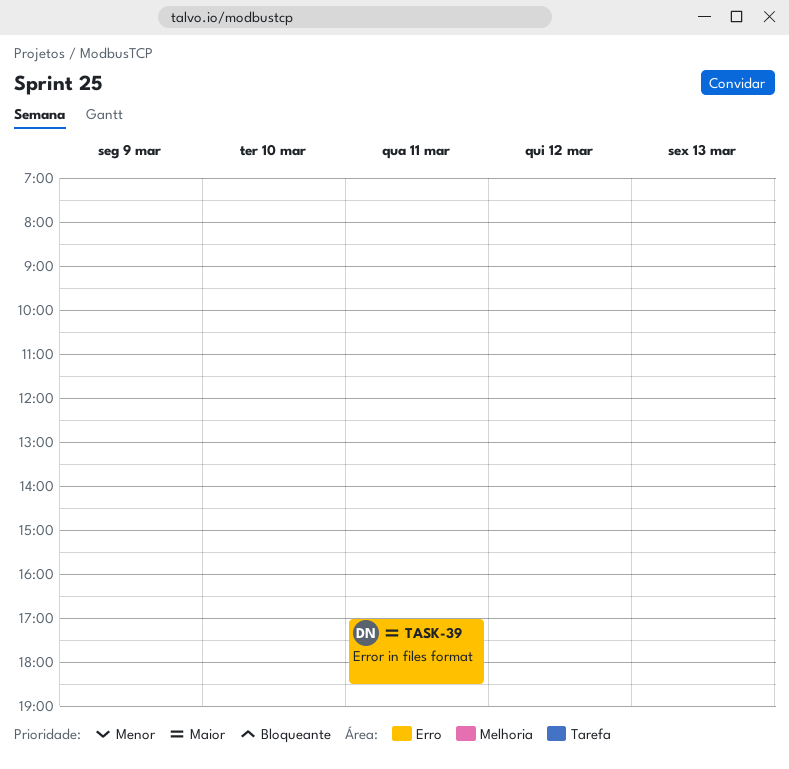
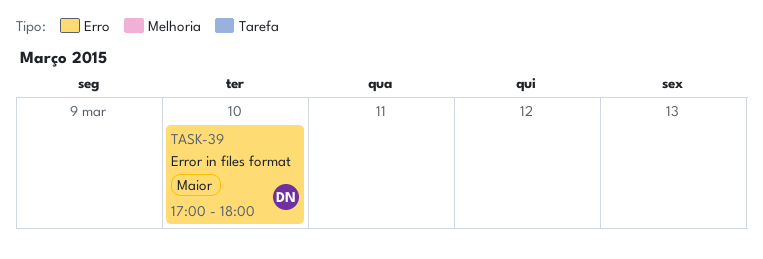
TASK-39, day: Mar 11 -> Mar 10
TASK-39, ends: 18:30 -> 18:00

